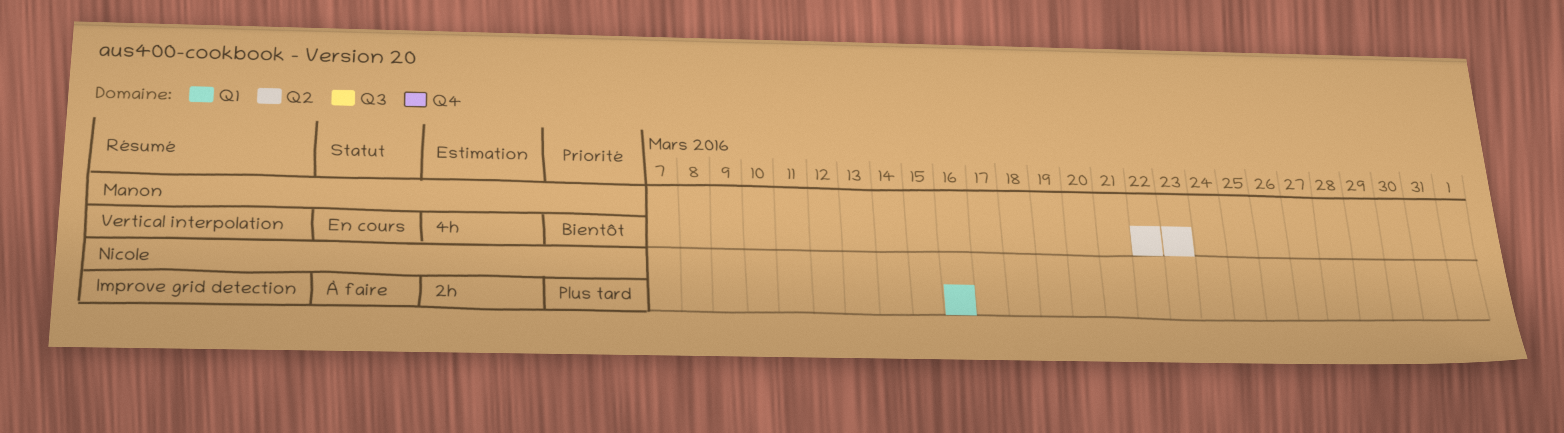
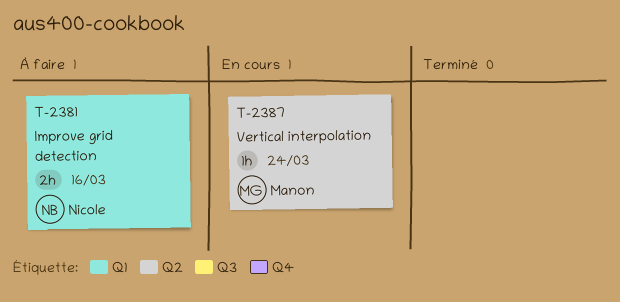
Vertical interpolation, estimate: 4h -> 1h
Vertical interpolation, due: Mar 23 -> Mar 24

